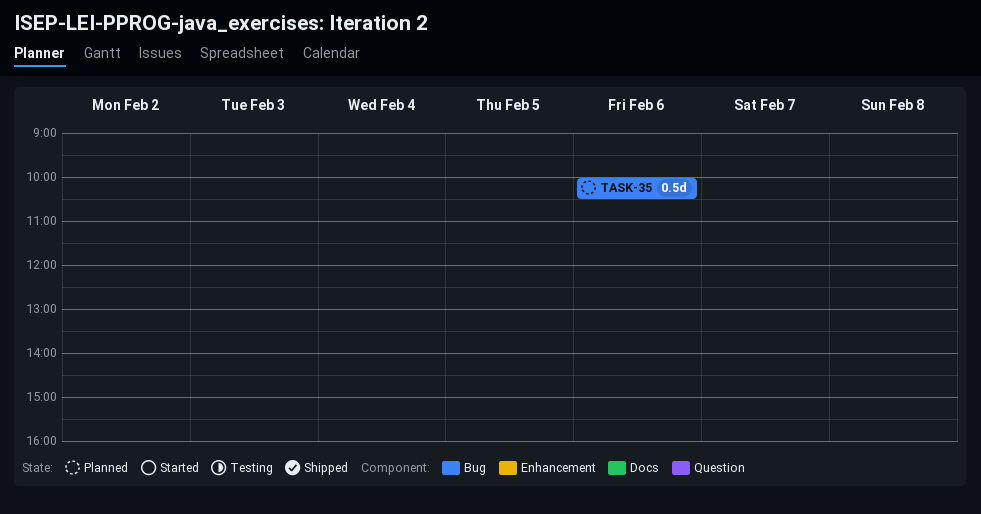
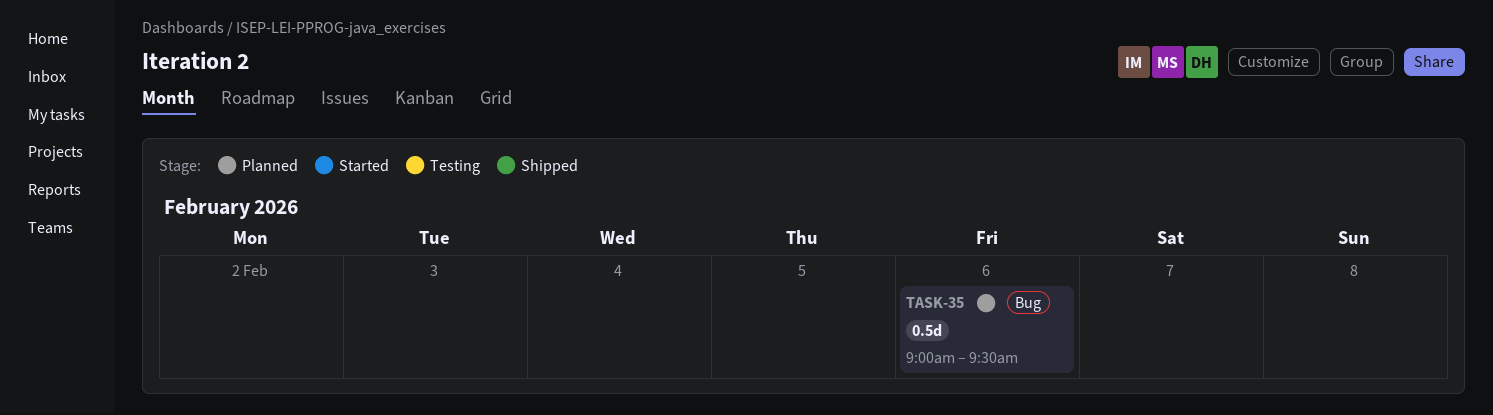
TASK-35, begins: 10:00 -> 09:00
TASK-35, ends: 10:30 -> 09:30

